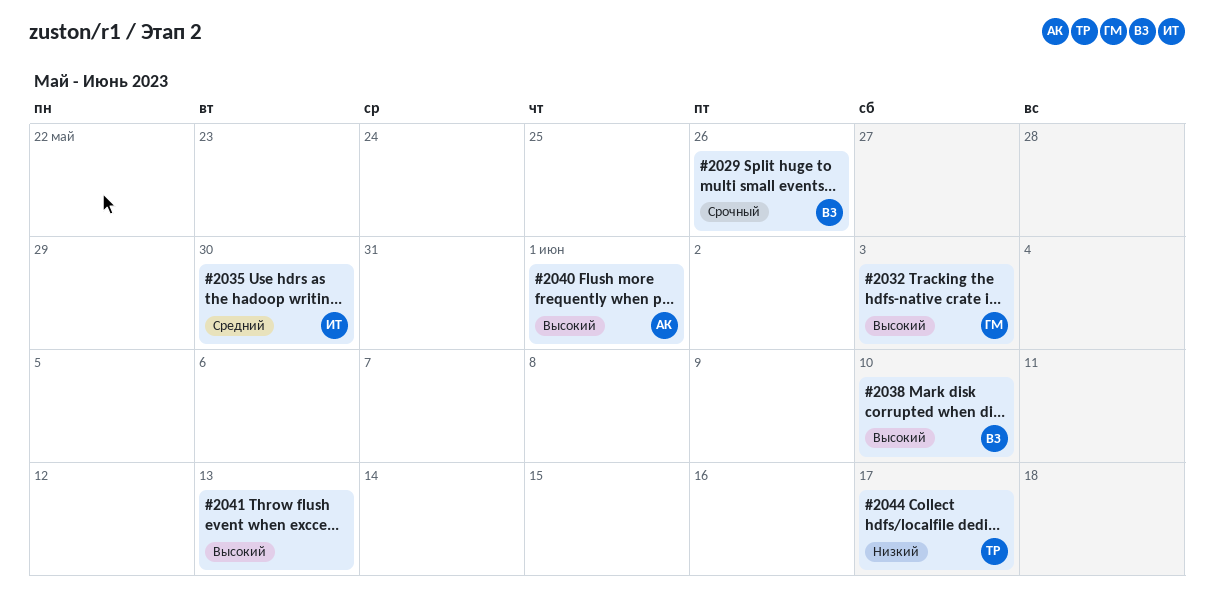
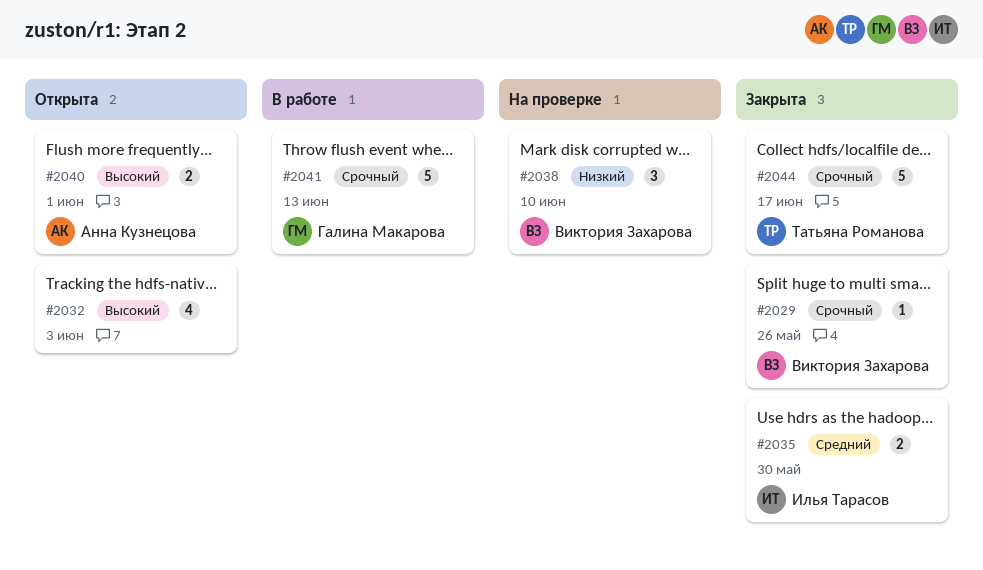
#2032, owner: Галина Макарова -> none
#2038, priority: Высокий -> Низкий
#2041, owner: none -> Галина Макарова
#2041, priority: Высокий -> Срочный
#2044, priority: Низкий -> Срочный

